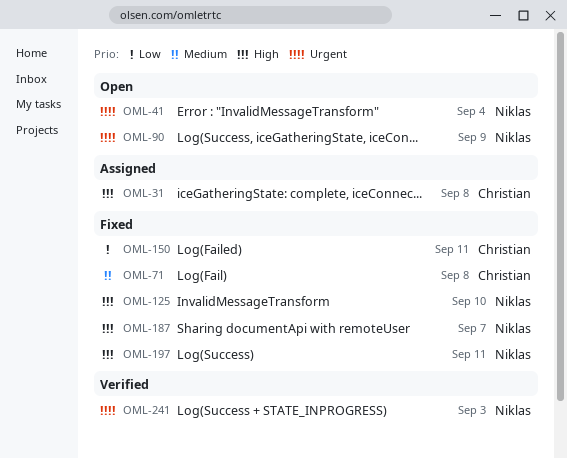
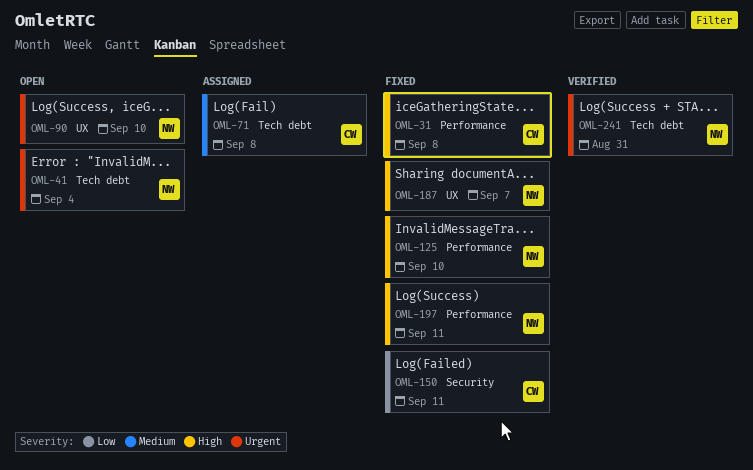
OML-31, status: Assigned -> Fixed
OML-71, status: Fixed -> Assigned
OML-90, due: Sep 9 -> Sep 10
OML-241, due: Sep 3 -> Aug 31

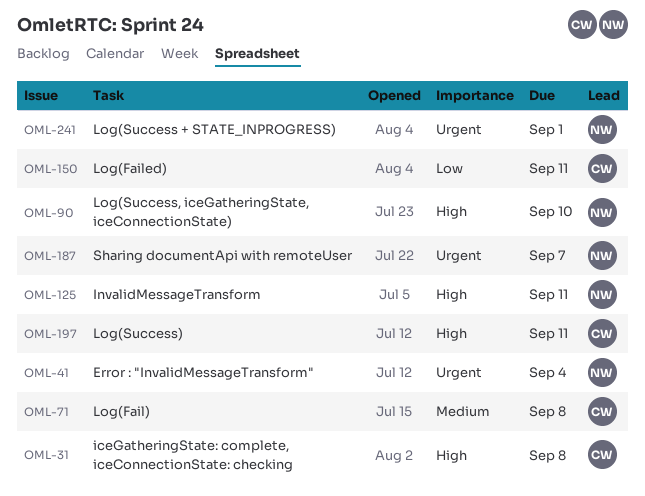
OML-90, priority: Urgent -> High
OML-125, due: Sep 10 -> Sep 11
OML-187, priority: High -> Urgent
OML-197, owner: NW -> CW
OML-241, due: Aug 31 -> Sep 1

